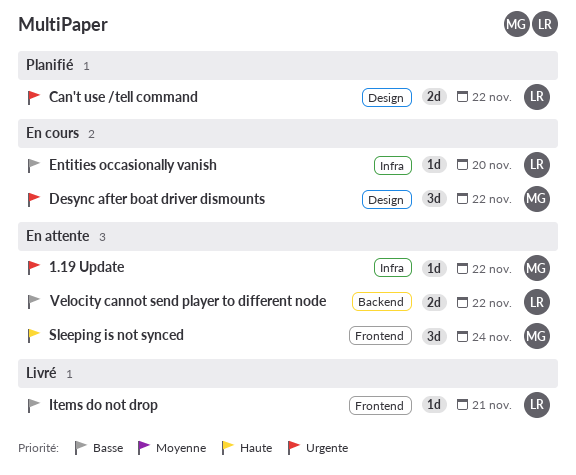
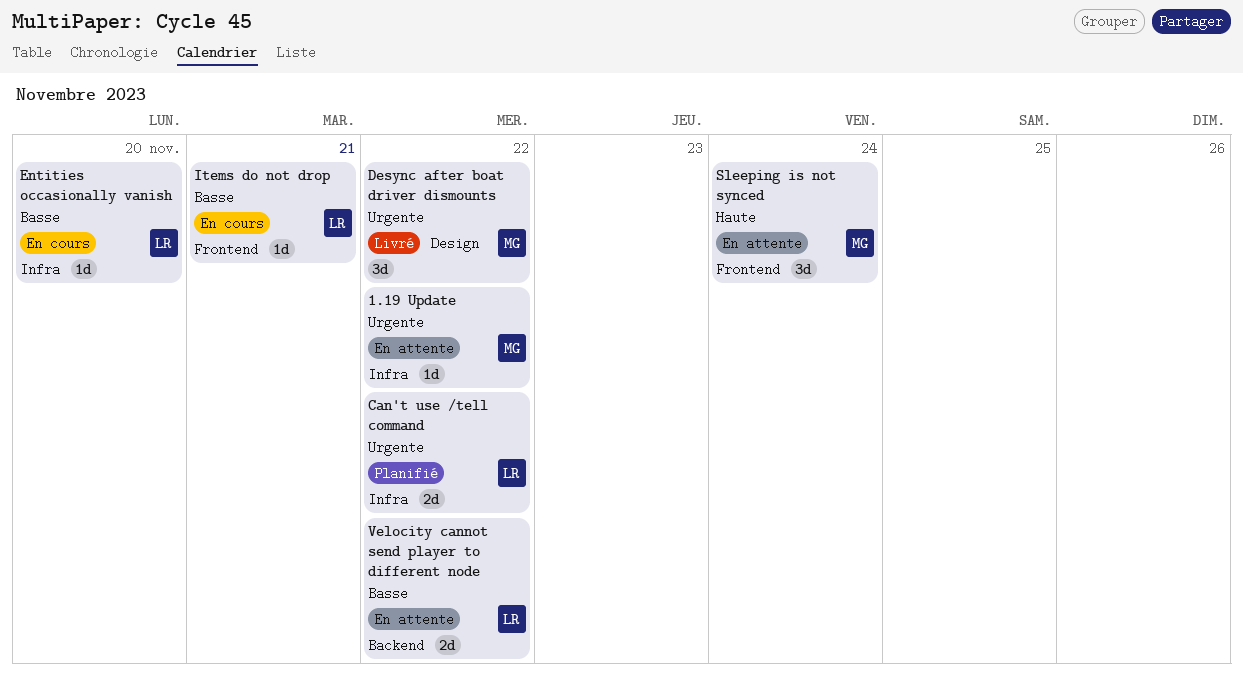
Can't use /tell command, label: Design -> Infra
Desync after boat driver dismounts, status: En cours -> Livré
Items do not drop, status: Livré -> En cours

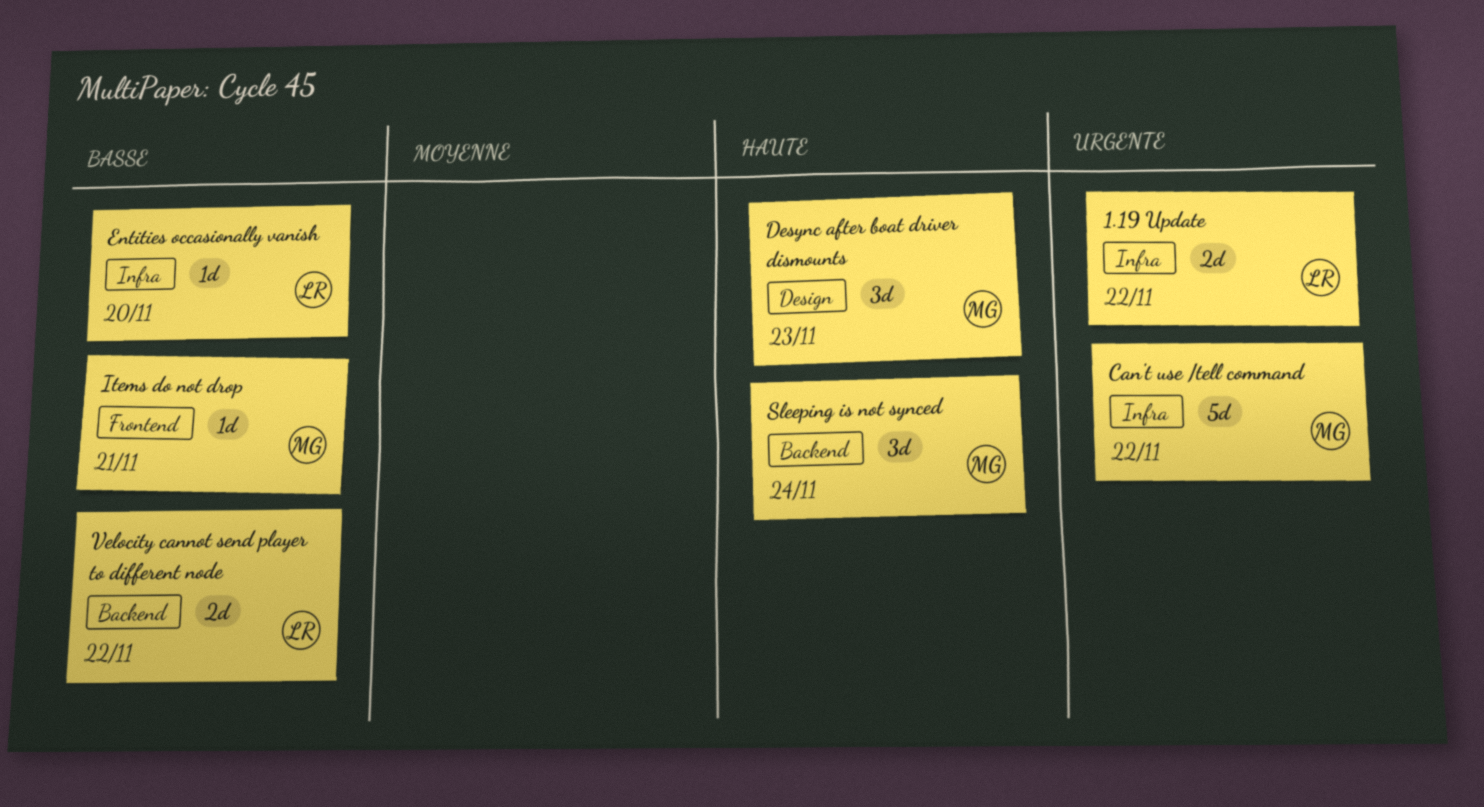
1.19 Update, owner: MG -> LR
1.19 Update, estimate: 1d -> 2d
Can't use /tell command, owner: LR -> MG
Can't use /tell command, estimate: 2d -> 5d
Desync after boat driver dismounts, priority: Urgente -> Haute
Desync after boat driver dismounts, day: Nov 22 -> Nov 23
Items do not drop, owner: LR -> MG
Sleeping is not synced, label: Frontend -> Backend

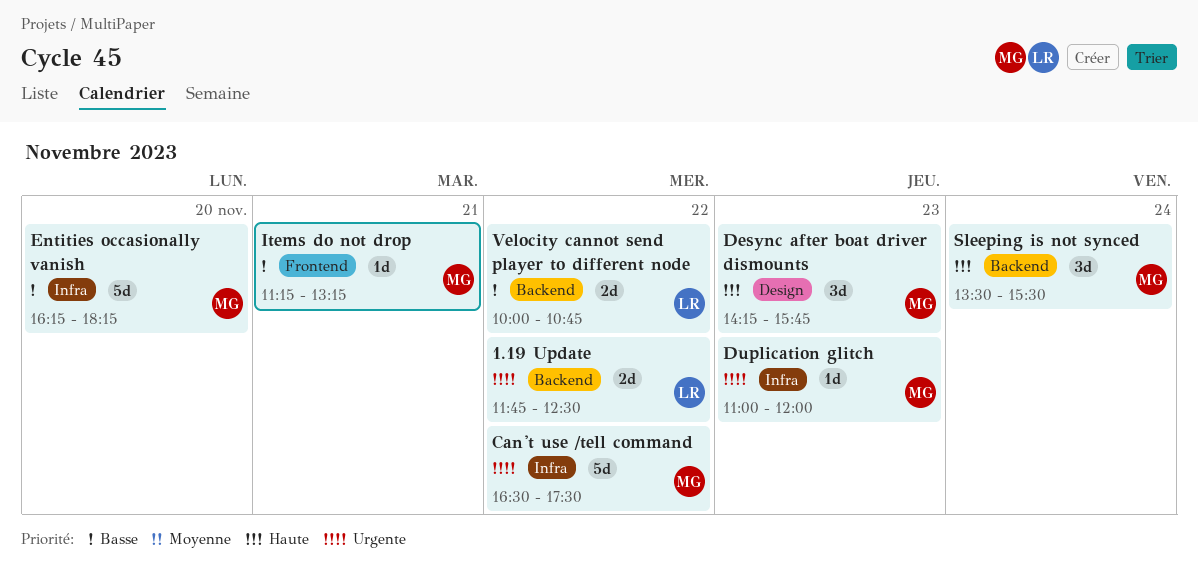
1.19 Update, label: Infra -> Backend
Duplication glitch: none -> present
Entities occasionally vanish, owner: LR -> MG
Entities occasionally vanish, estimate: 1d -> 5d

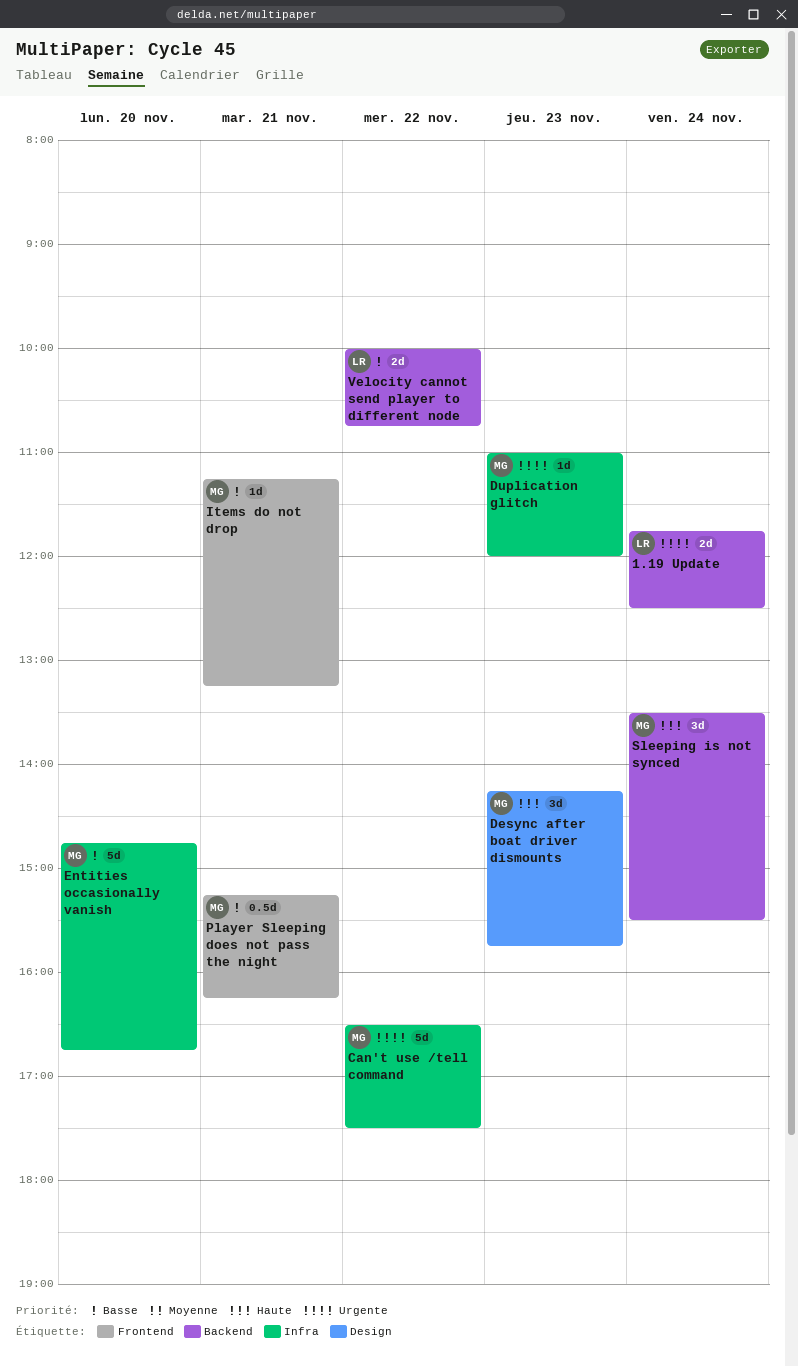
1.19 Update, day: Nov 22 -> Nov 24
Entities occasionally vanish, begins: 16:15 -> 14:45
Entities occasionally vanish, ends: 18:15 -> 16:45
Player Sleeping does not pass the night: none -> present

